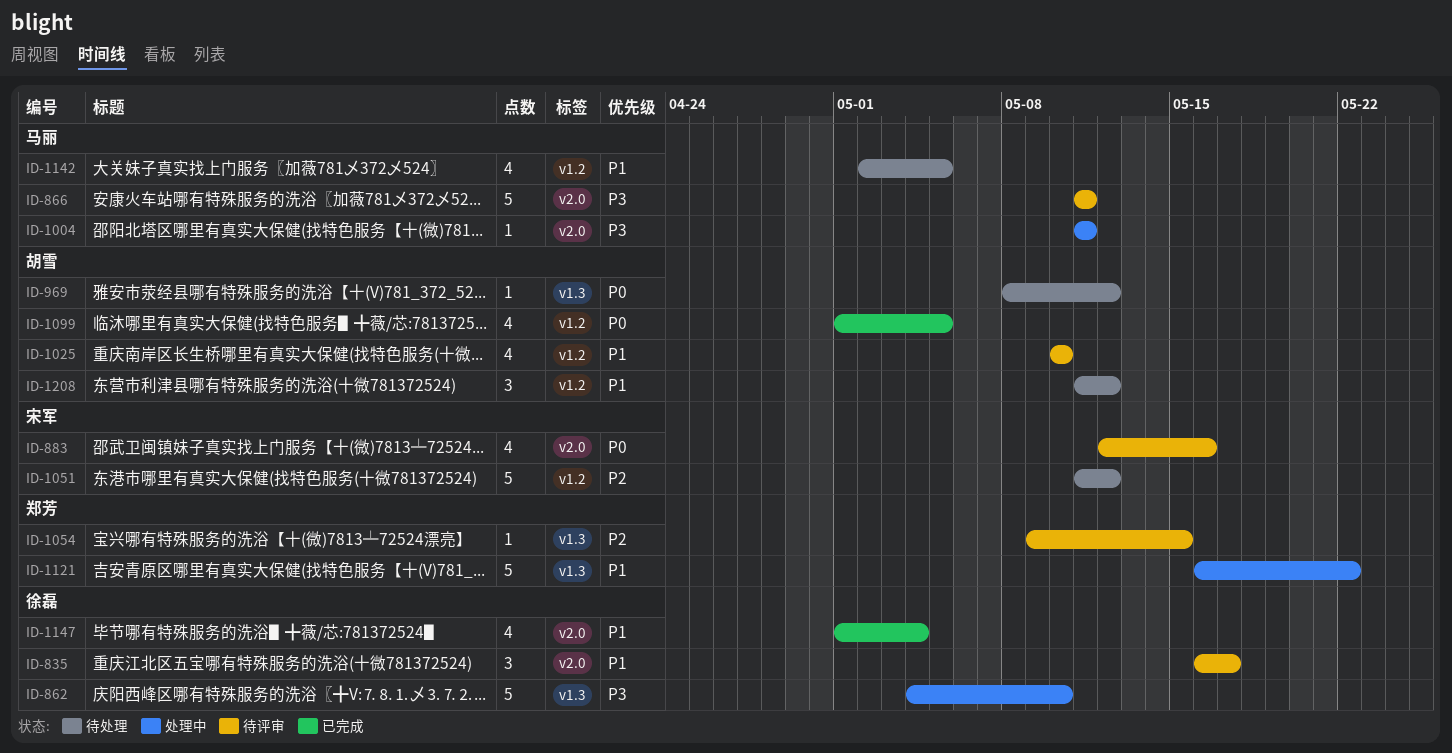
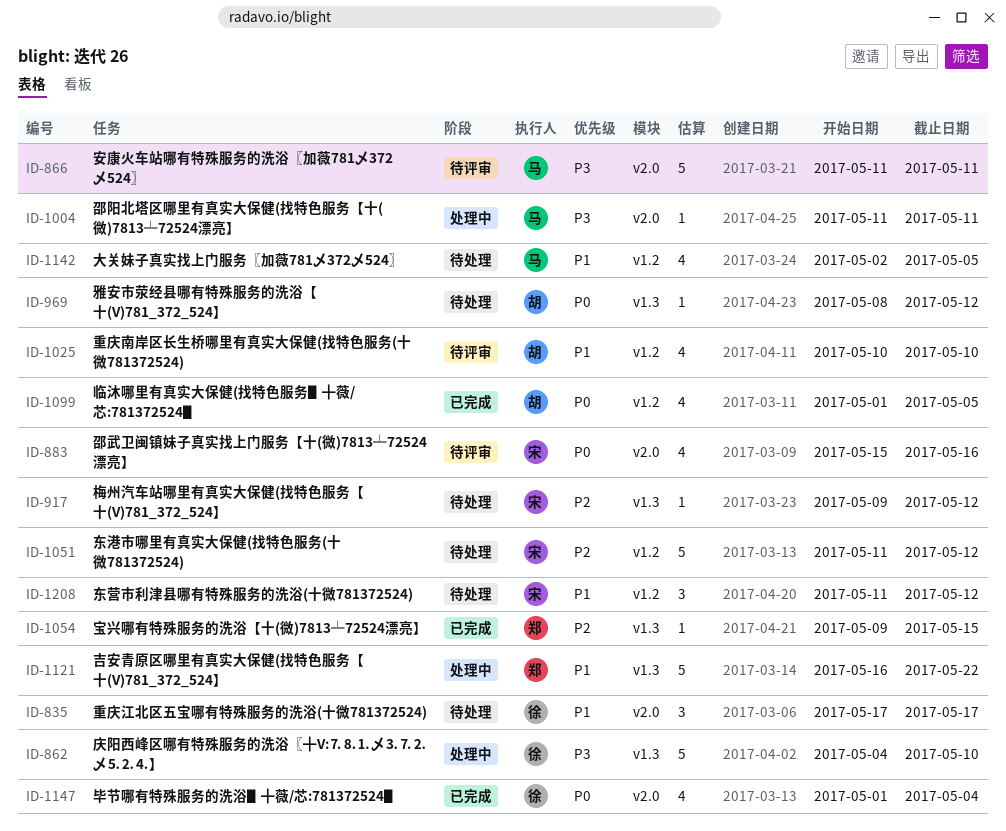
ID-835, status: 待评审 -> 待处理
ID-835, start: May 16 -> May 17
ID-883, start: May 12 -> May 15
ID-917: none -> present
ID-1054, status: 待评审 -> 已完成
ID-1147, priority: P1 -> P0
ID-1208, owner: 胡雪 -> 宋军

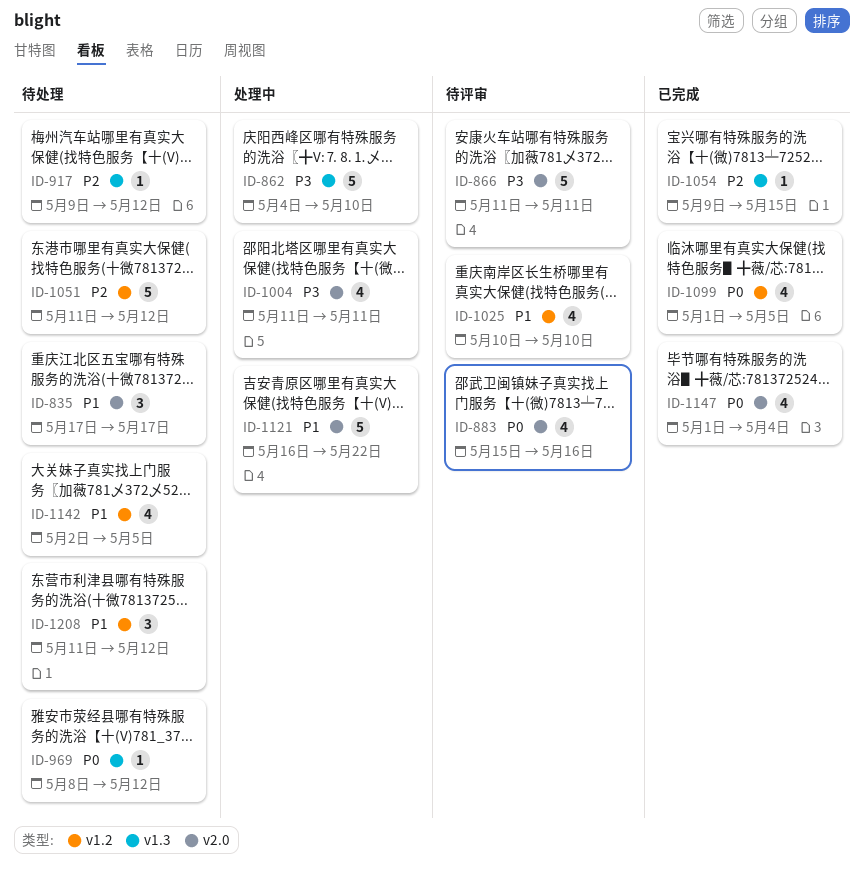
ID-1004, estimate: 1 -> 4
ID-1121, label: v1.3 -> v2.0

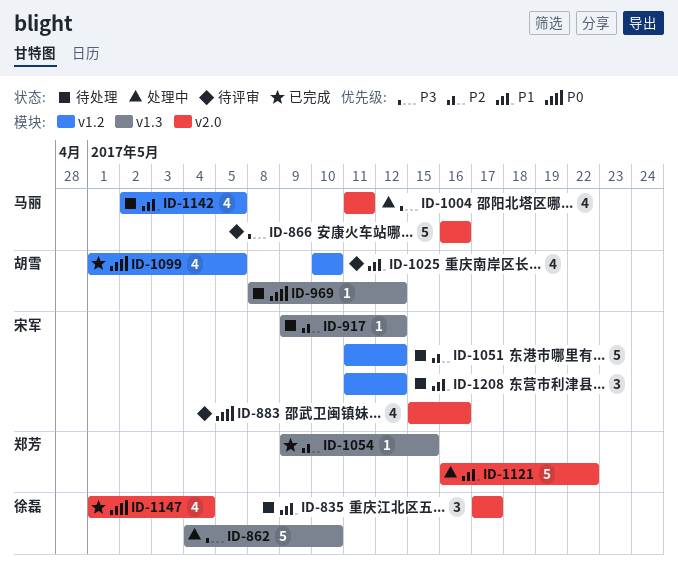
ID-866, start: May 11 -> May 16
ID-866, due: May 11 -> May 16

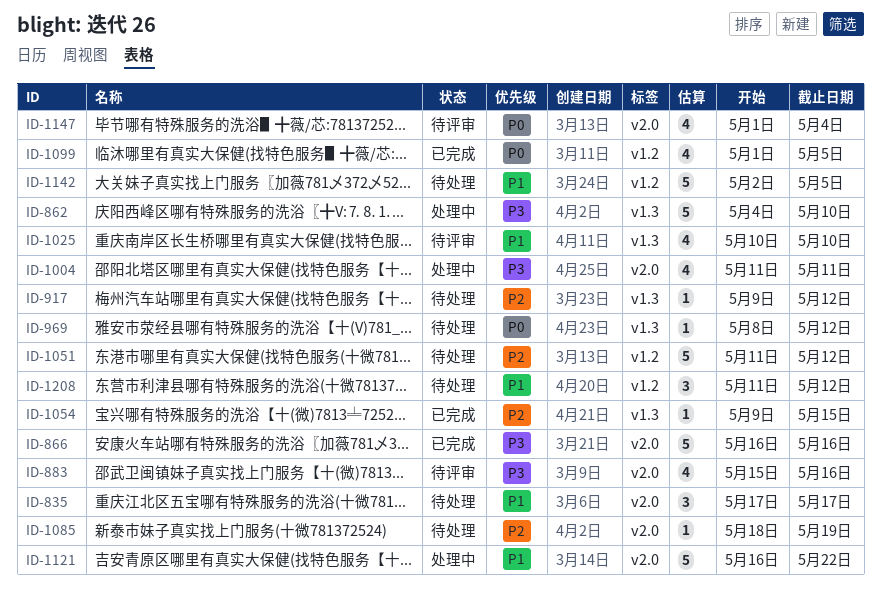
ID-866, status: 待评审 -> 已完成
ID-883, priority: P0 -> P3
ID-1025, label: v1.2 -> v1.3
ID-1085: none -> present
ID-1142, estimate: 4 -> 5
ID-1147, status: 已完成 -> 待评审

